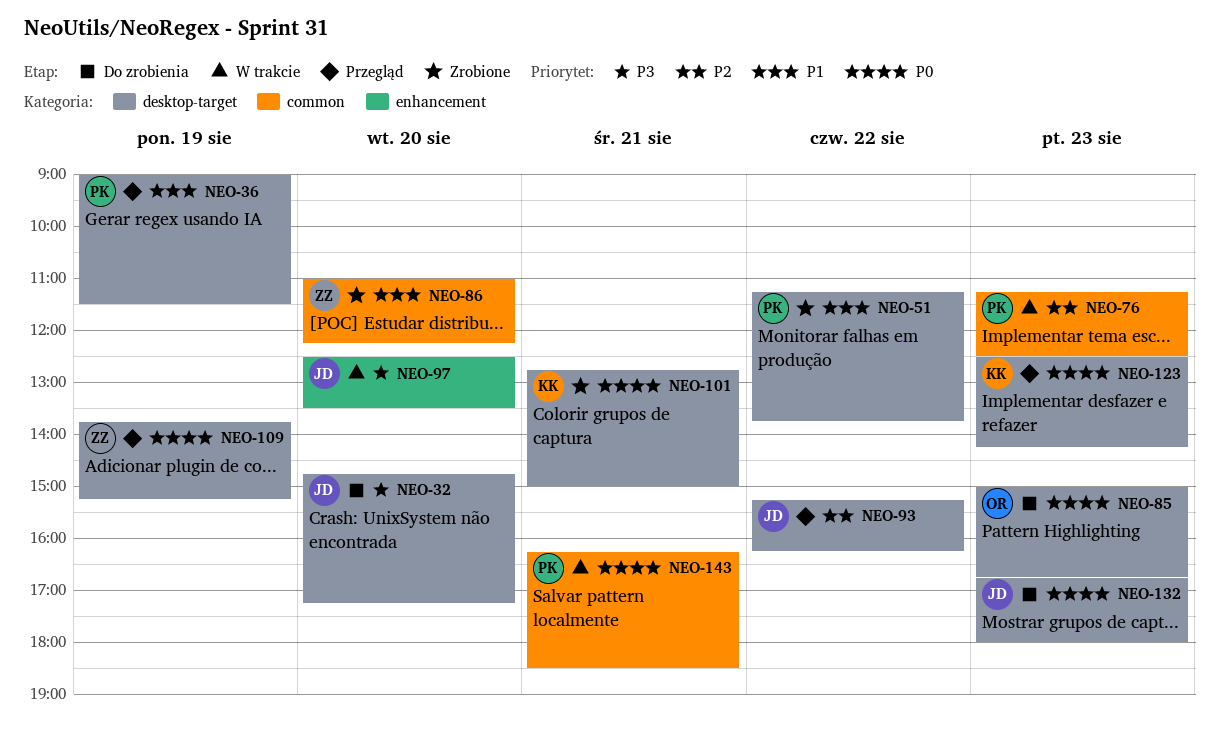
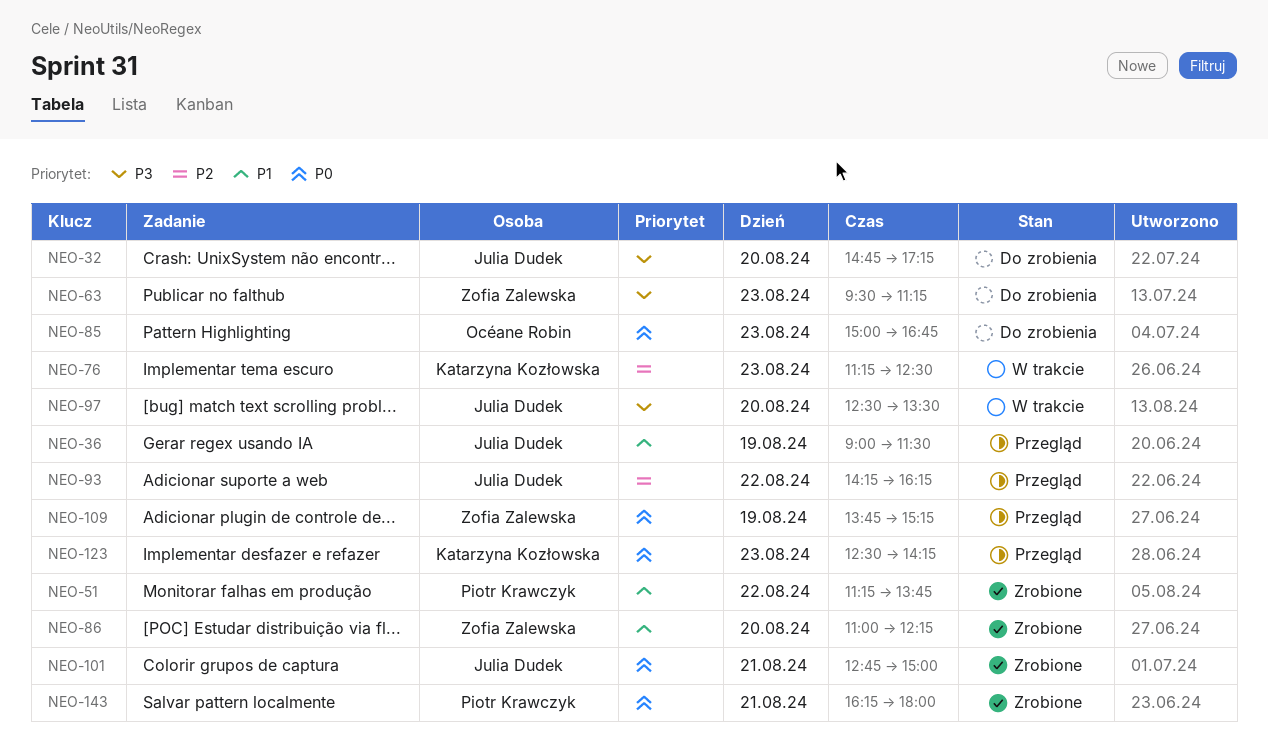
NEO-36, owner: Piotr Krawczyk -> Julia Dudek
NEO-63: none -> present
NEO-76, owner: Piotr Krawczyk -> Katarzyna Kozłowska
NEO-93, begins: 15:15 -> 14:15
NEO-101, owner: Katarzyna Kozłowska -> Julia Dudek
NEO-132: present -> none
NEO-143, status: W trakcie -> Zrobione
NEO-143, ends: 18:30 -> 18:00

